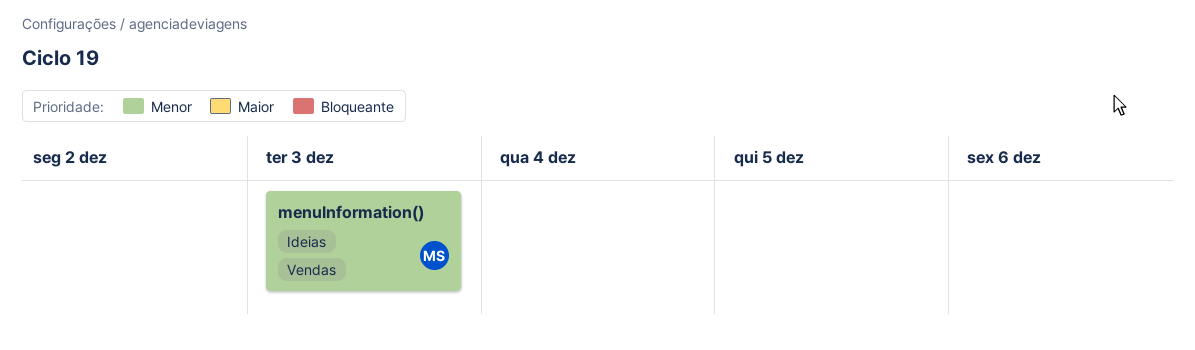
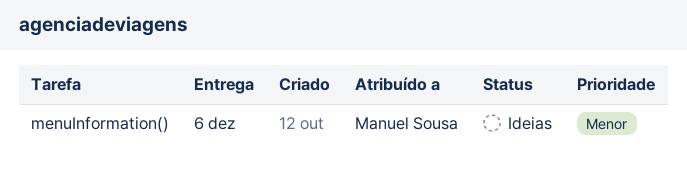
menuInformation(), due: Dec 3 -> Dec 6

